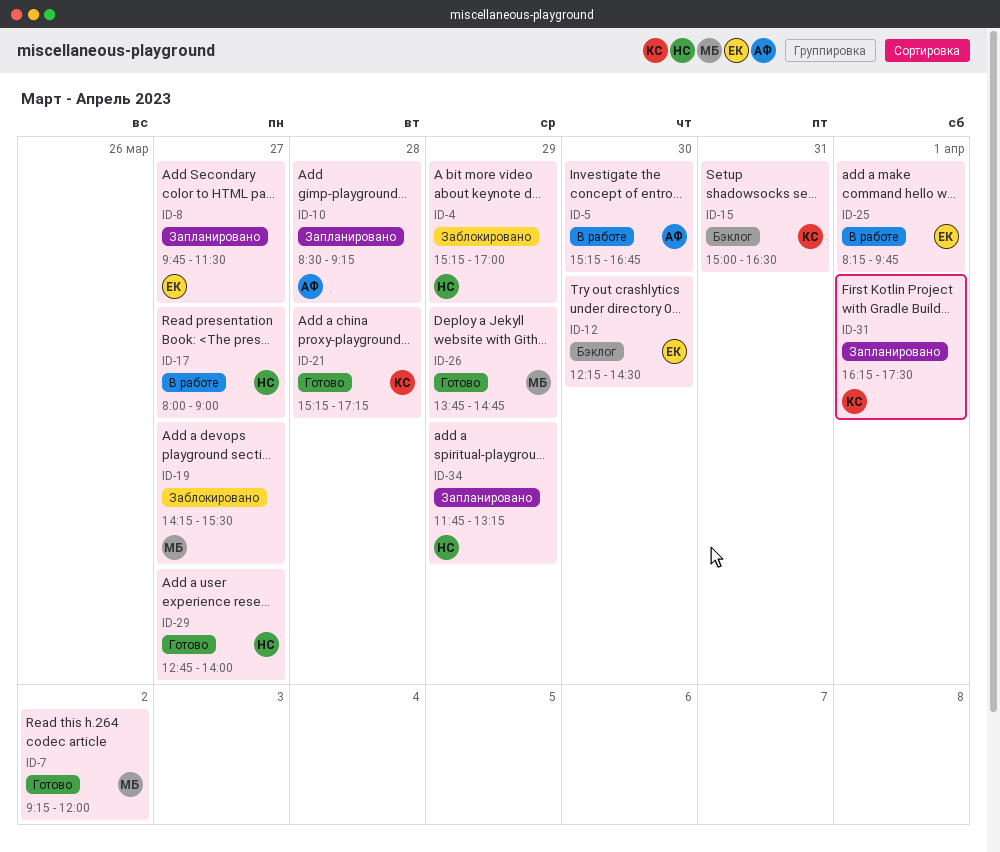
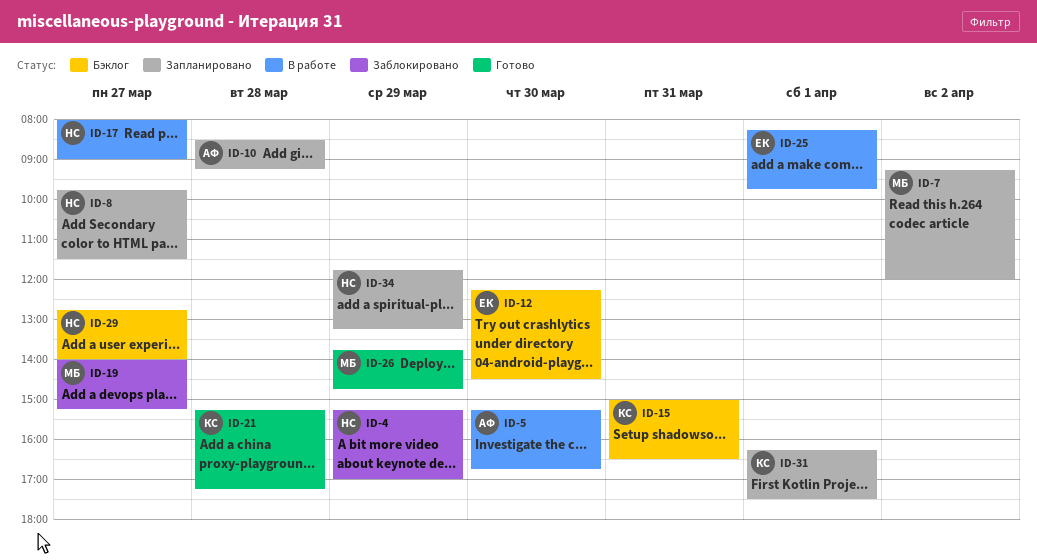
ID-7, status: Готово -> Запланировано
ID-8, owner: ЕК -> НС
ID-19, begins: 14:15 -> 14:00
ID-19, ends: 15:30 -> 15:15
ID-29, status: Готово -> Бэклог

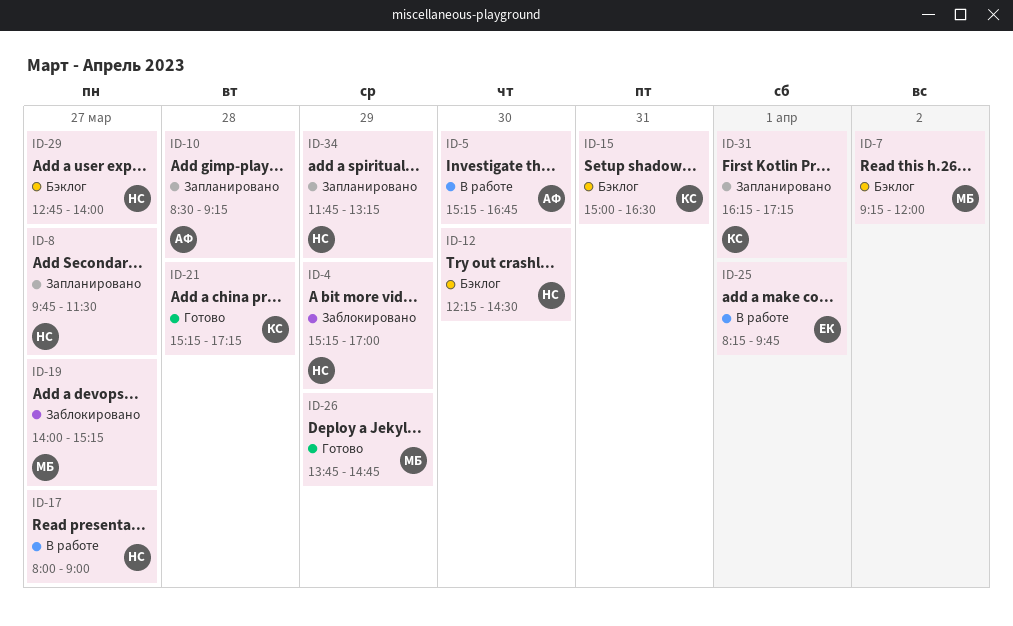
ID-7, status: Запланировано -> Бэклог
ID-12, owner: ЕК -> НС
ID-31, ends: 17:30 -> 17:15

